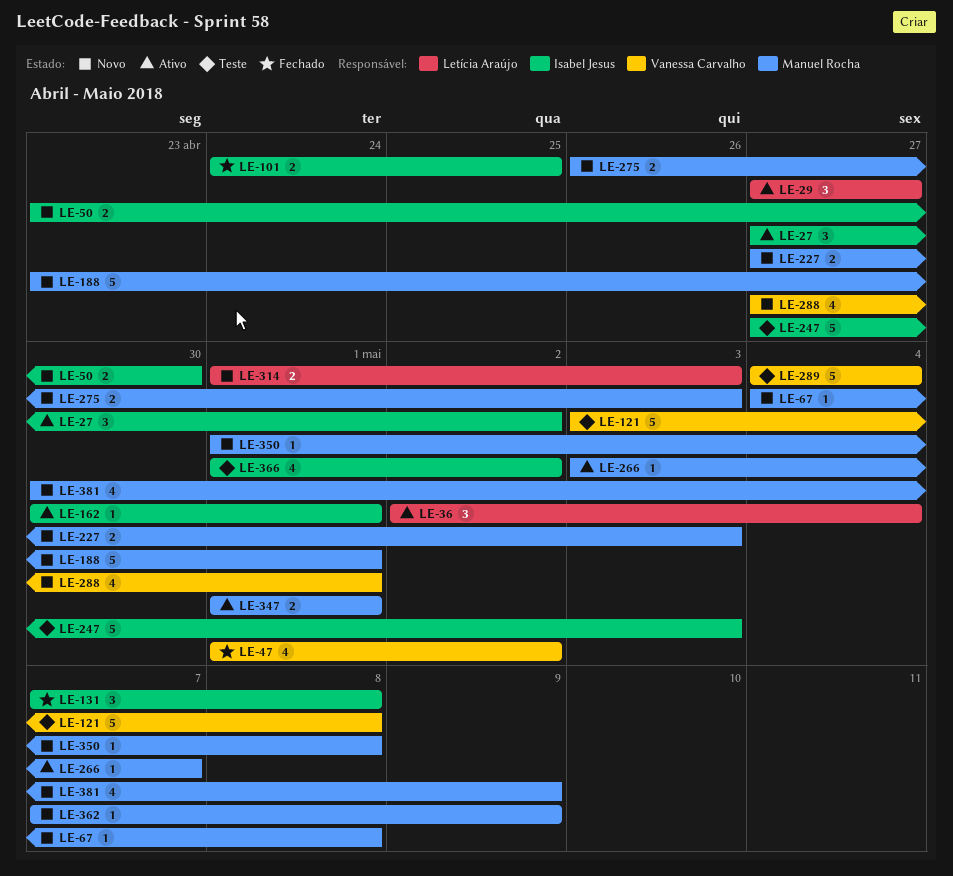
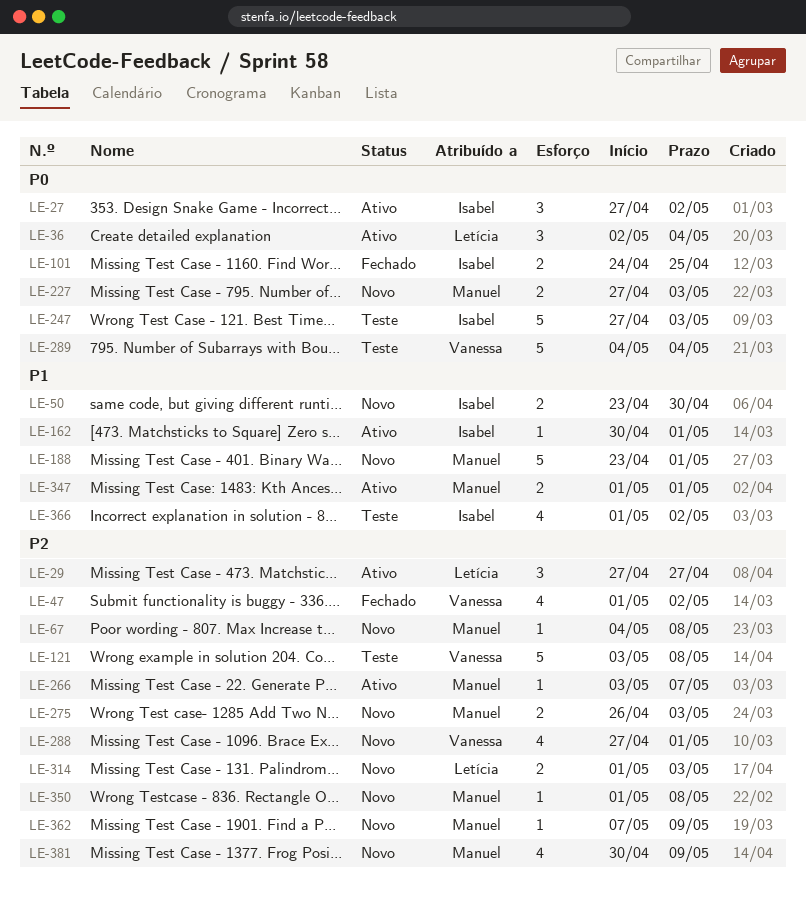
LE-131: present -> none

